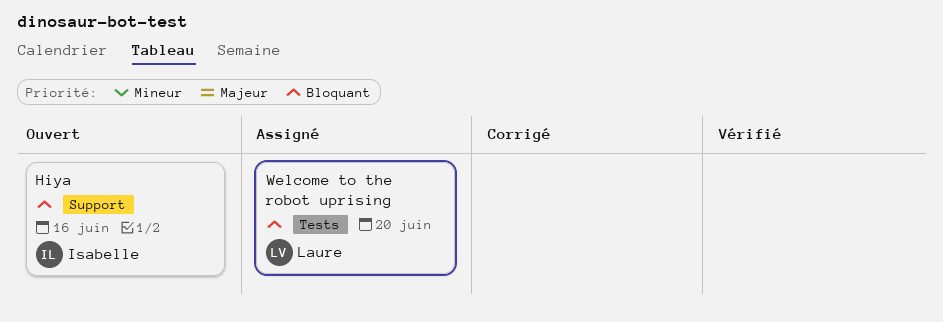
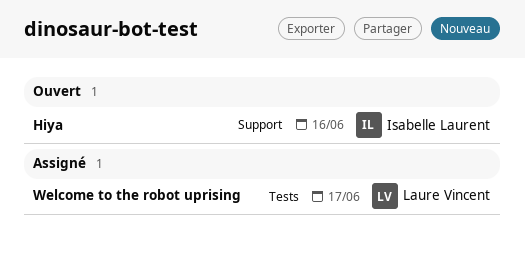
Welcome to the robot uprising, due: Jun 20 -> Jun 17

